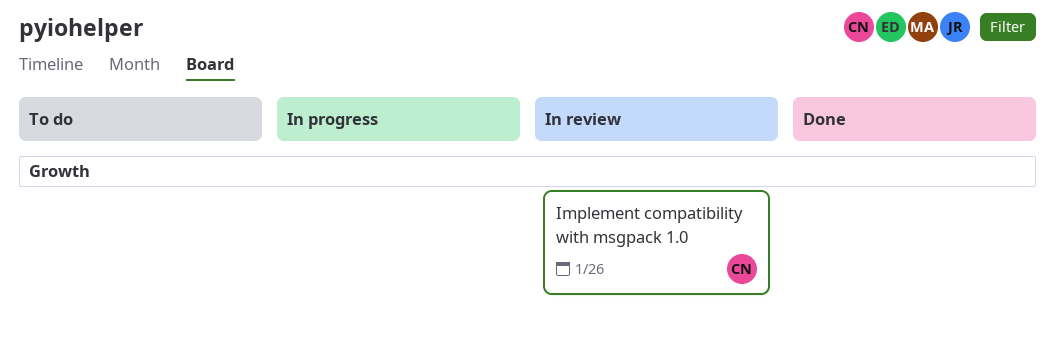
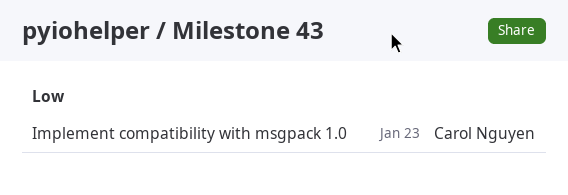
Implement compatibility with msgpack 1.0, due: Jan 26 -> Jan 23

